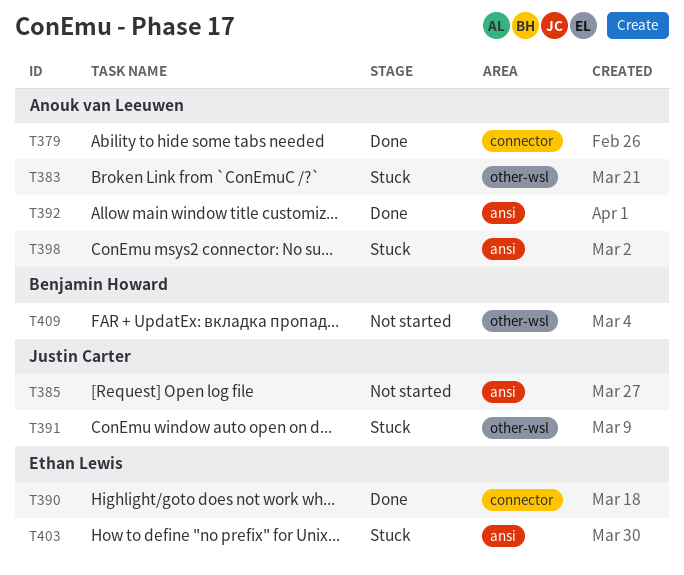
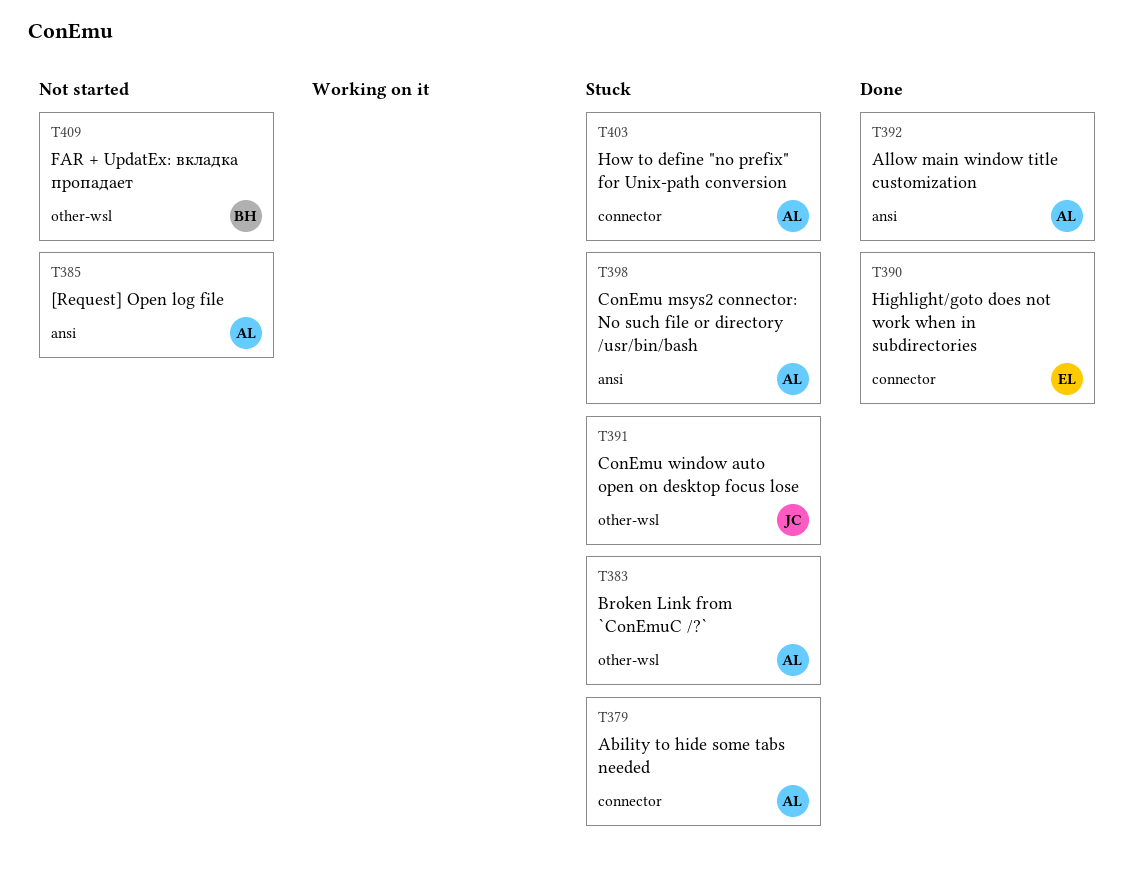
T379, status: Done -> Stuck
T385, owner: Justin Carter -> Anouk van Leeuwen
T403, owner: Ethan Lewis -> Anouk van Leeuwen
T403, label: ansi -> connector

